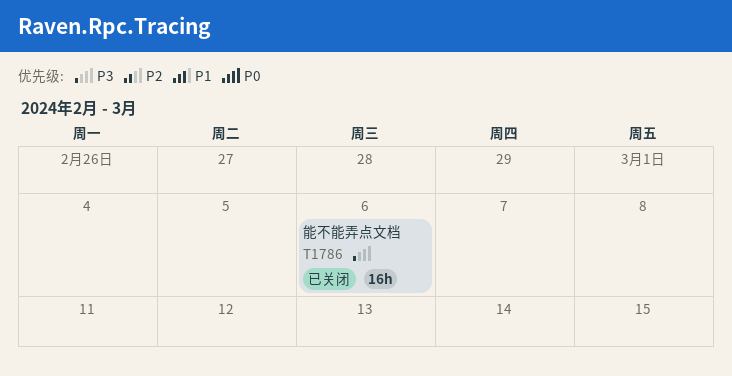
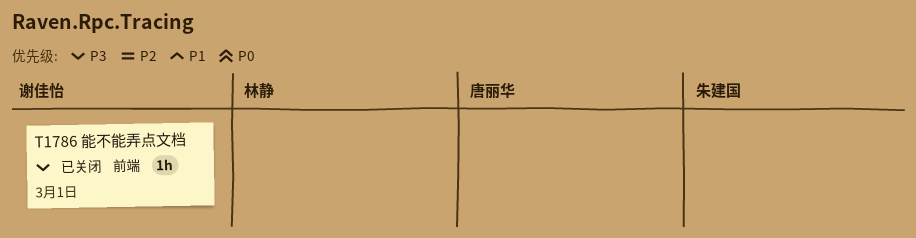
T1786, estimate: 16h -> 1h
T1786, due: Mar 6 -> Mar 1

